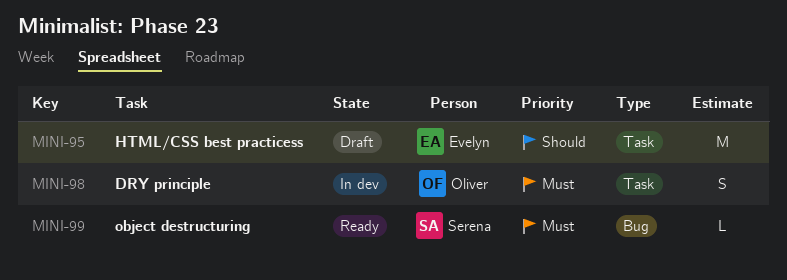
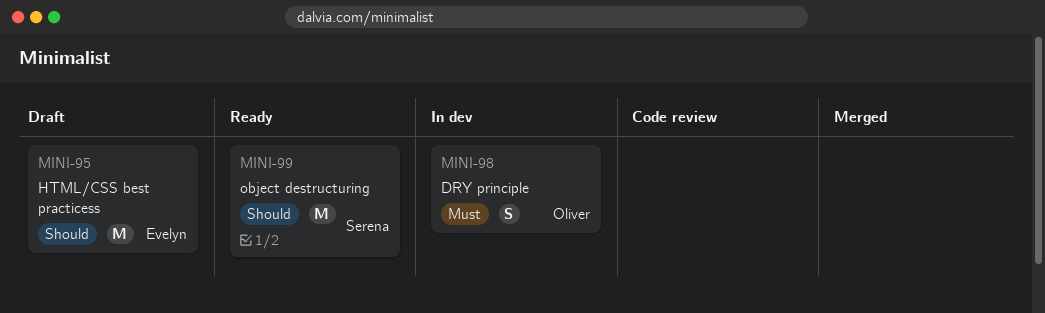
MINI-99, priority: Must -> Should
MINI-99, estimate: L -> M

